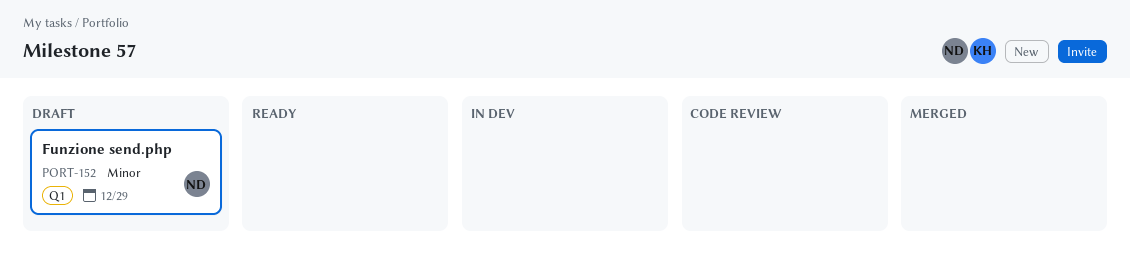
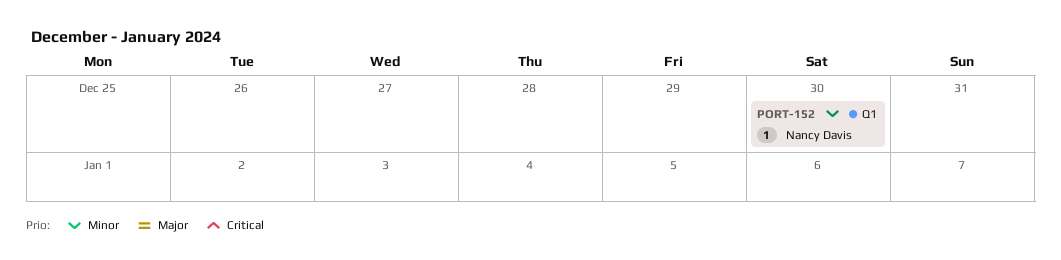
PORT-152, due: Dec 29 -> Dec 30

